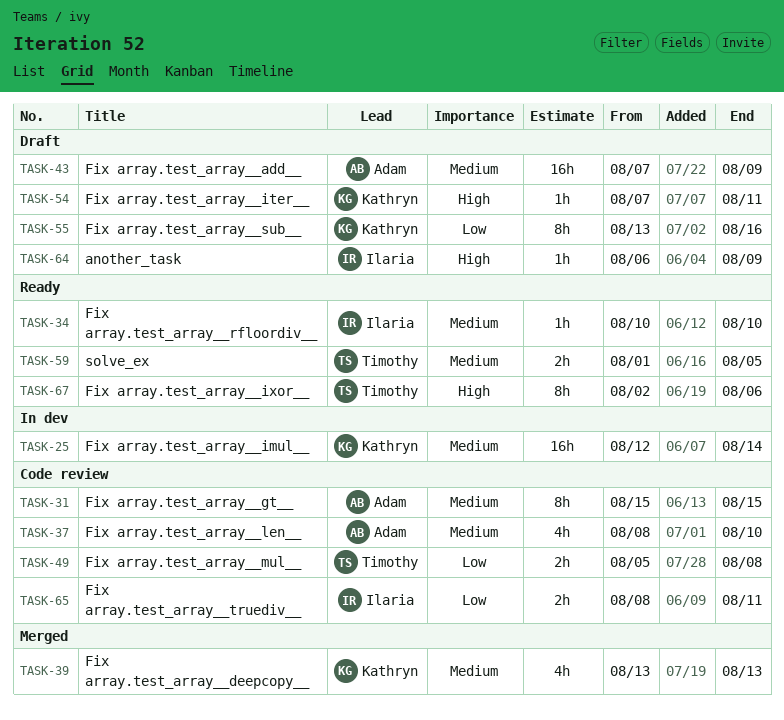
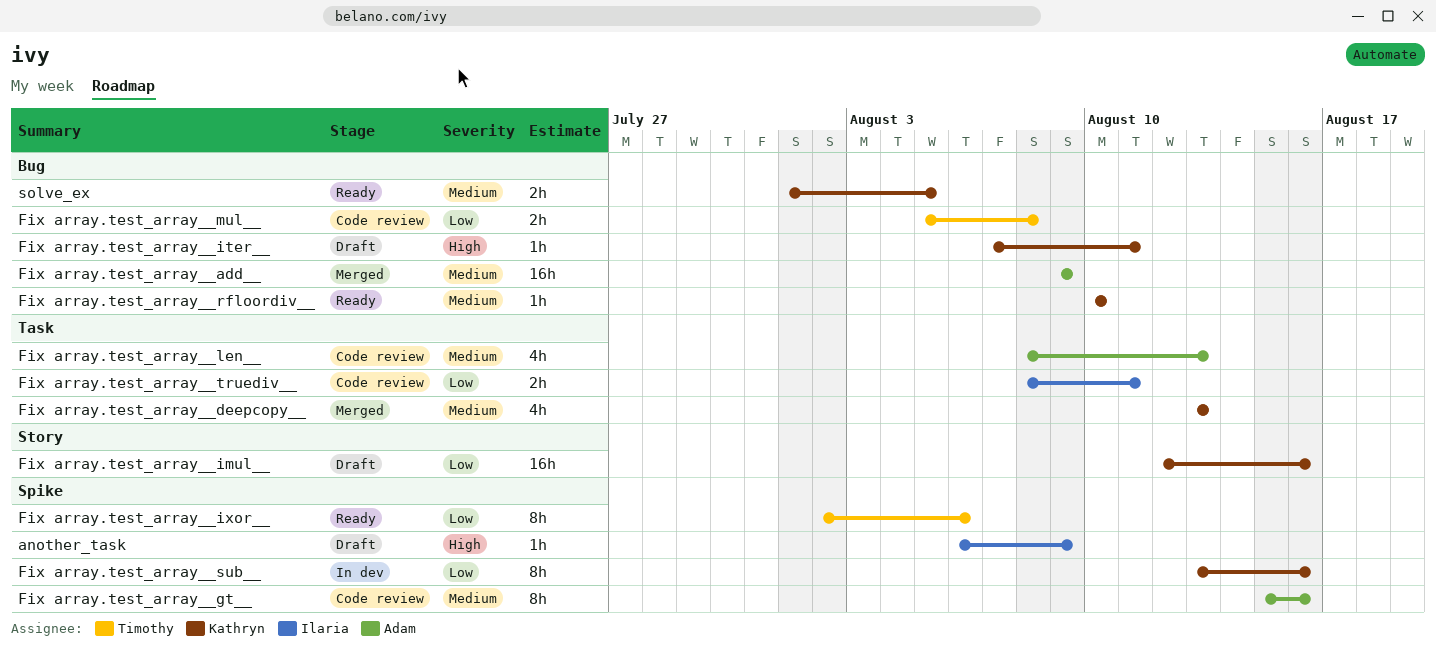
Fix array.test_array__add__, status: Draft -> Merged
Fix array.test_array__add__, start: Aug 7 -> Aug 9
Fix array.test_array__gt__, due: Aug 15 -> Aug 16
Fix array.test_array__imul__, status: In dev -> Draft
Fix array.test_array__imul__, priority: Medium -> Low
Fix array.test_array__imul__, due: Aug 14 -> Aug 16
Fix array.test_array__ixor__, priority: High -> Low
Fix array.test_array__len__, due: Aug 10 -> Aug 13
Fix array.test_array__rfloordiv__, owner: Ilaria -> Kathryn
Fix array.test_array__sub__, status: Draft -> In dev
solve_ex, owner: Timothy -> Kathryn

